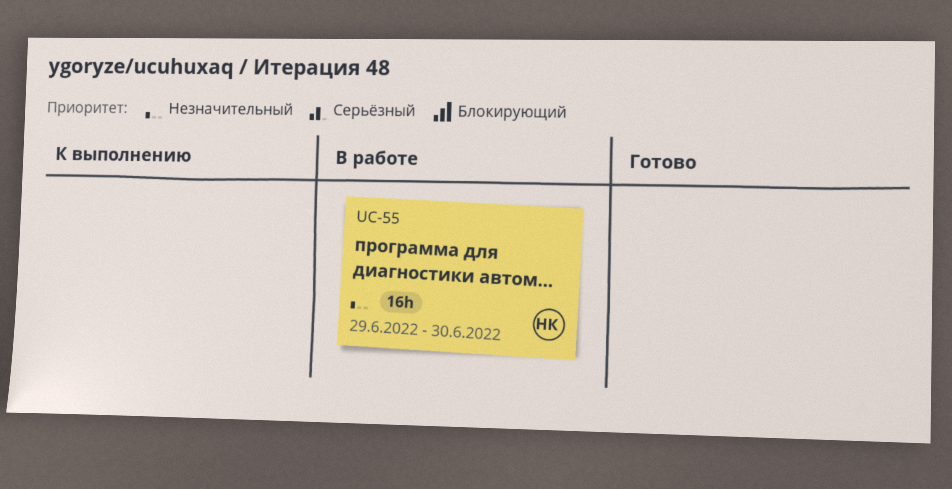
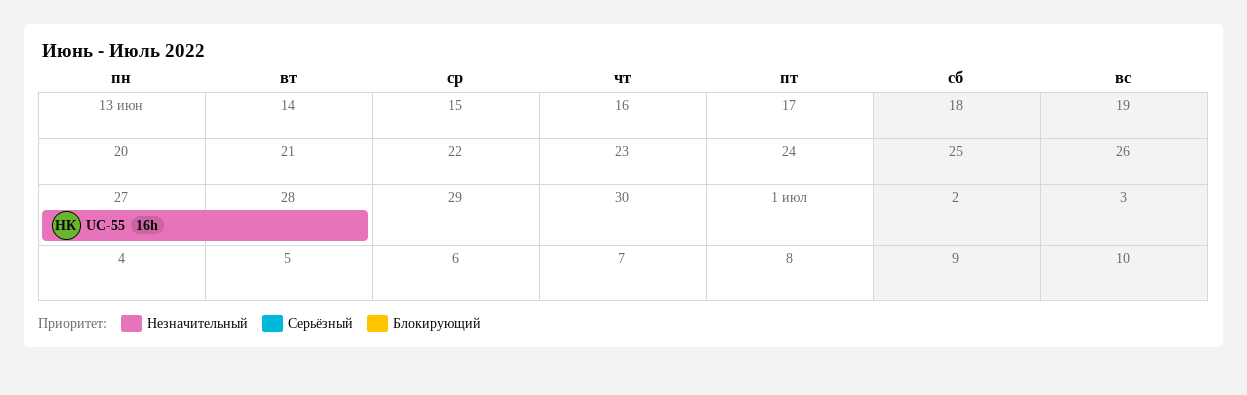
UC-55, start: Jun 29 -> Jun 27
UC-55, due: Jun 30 -> Jun 28

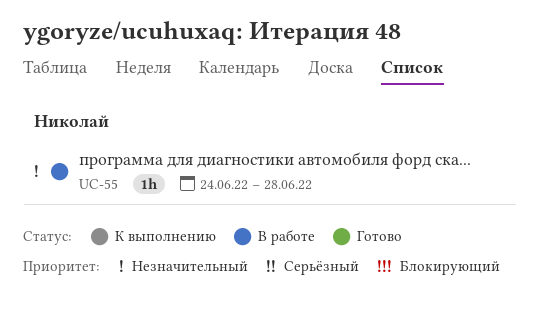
UC-55, estimate: 16h -> 1h
UC-55, start: Jun 27 -> Jun 24

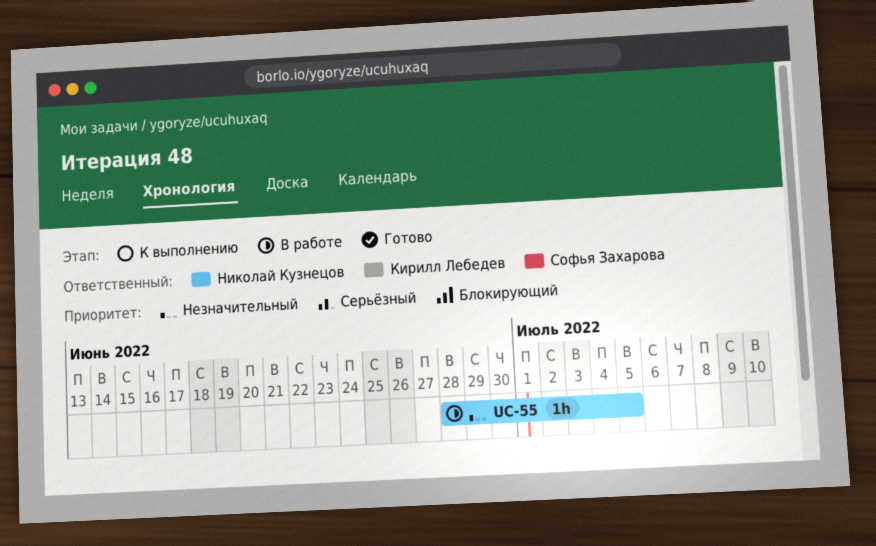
UC-55, start: Jun 24 -> Jun 28
UC-55, due: Jun 28 -> Jul 5

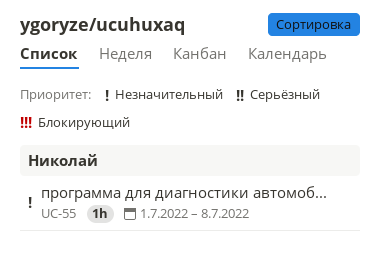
UC-55, start: Jun 28 -> Jul 1
UC-55, due: Jul 5 -> Jul 8

